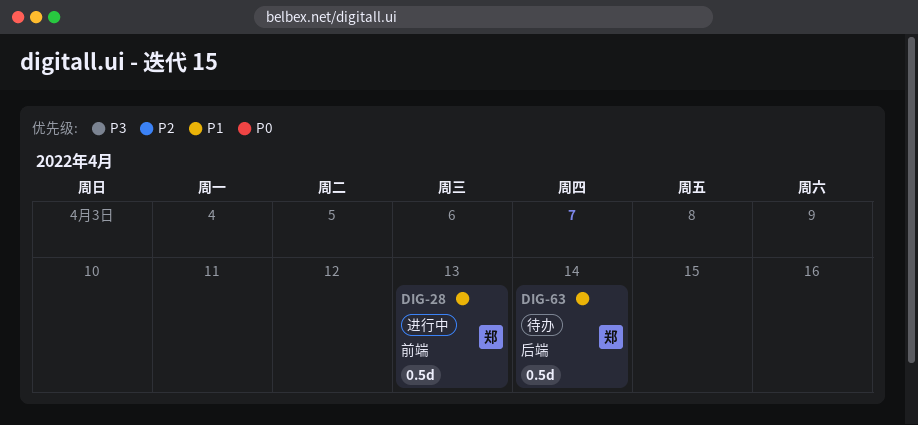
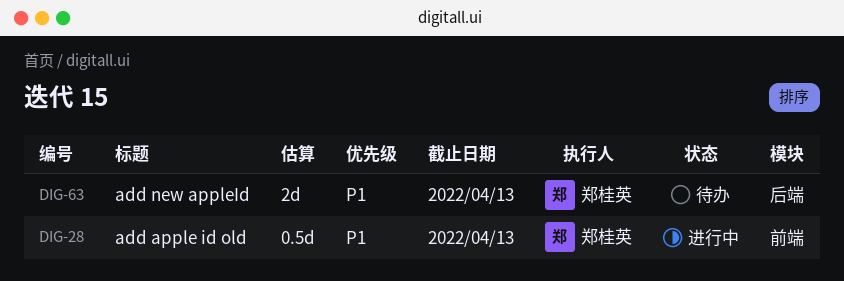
DIG-63, estimate: 0.5d -> 2d
DIG-63, due: Apr 14 -> Apr 13

